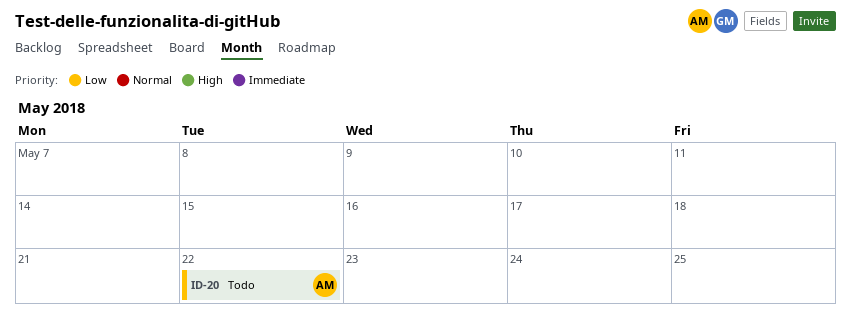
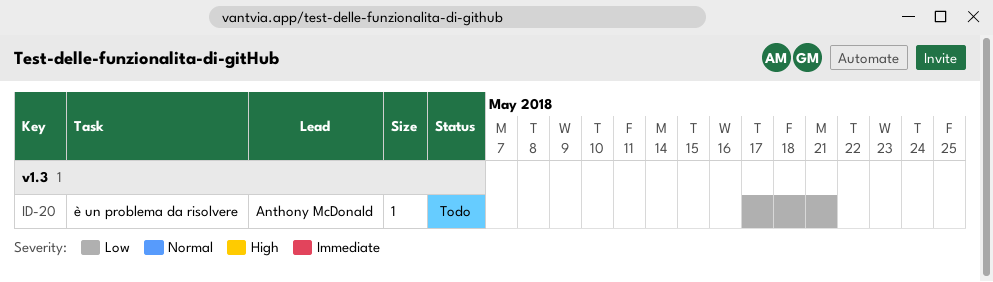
ID-20, due: May 22 -> May 21

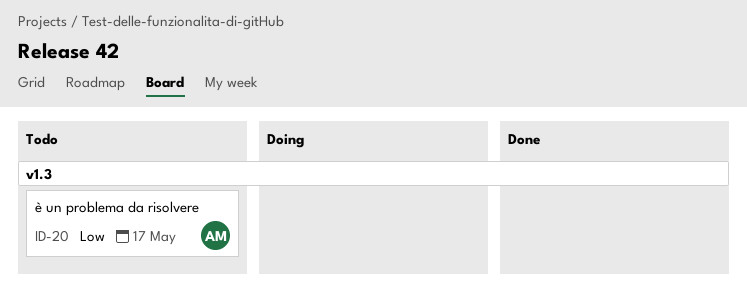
ID-20, due: May 21 -> May 17

